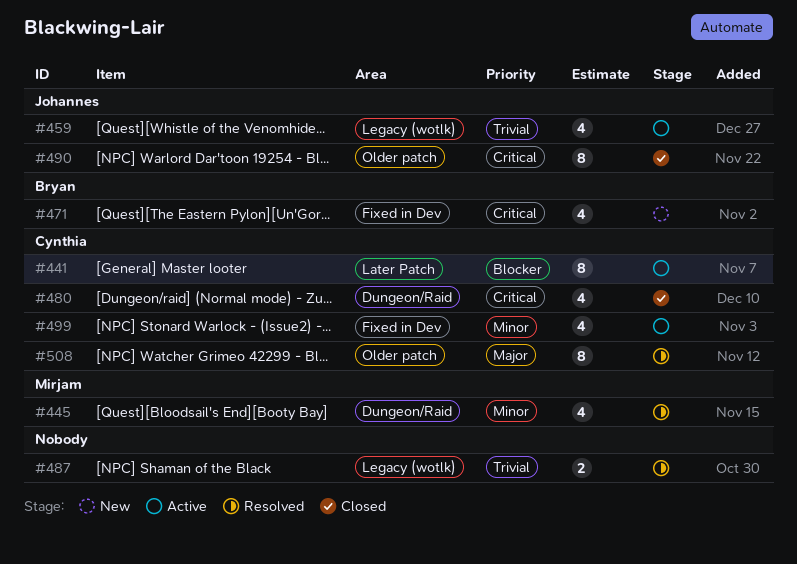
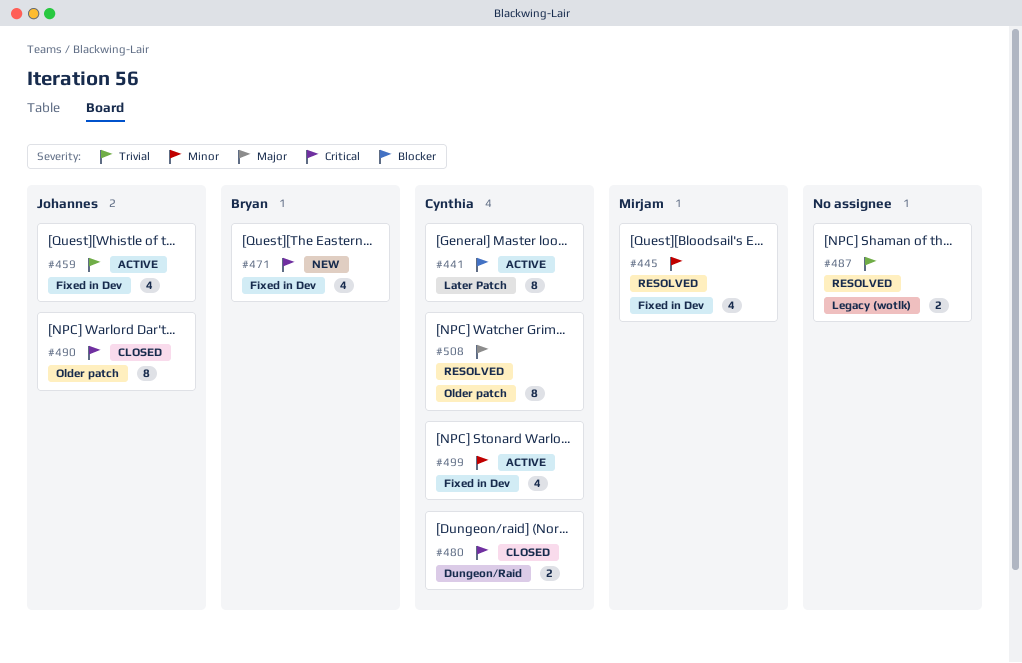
#445, label: Dungeon/Raid -> Fixed in Dev
#459, label: Legacy (wotlk) -> Fixed in Dev
#480, estimate: 4 -> 2

